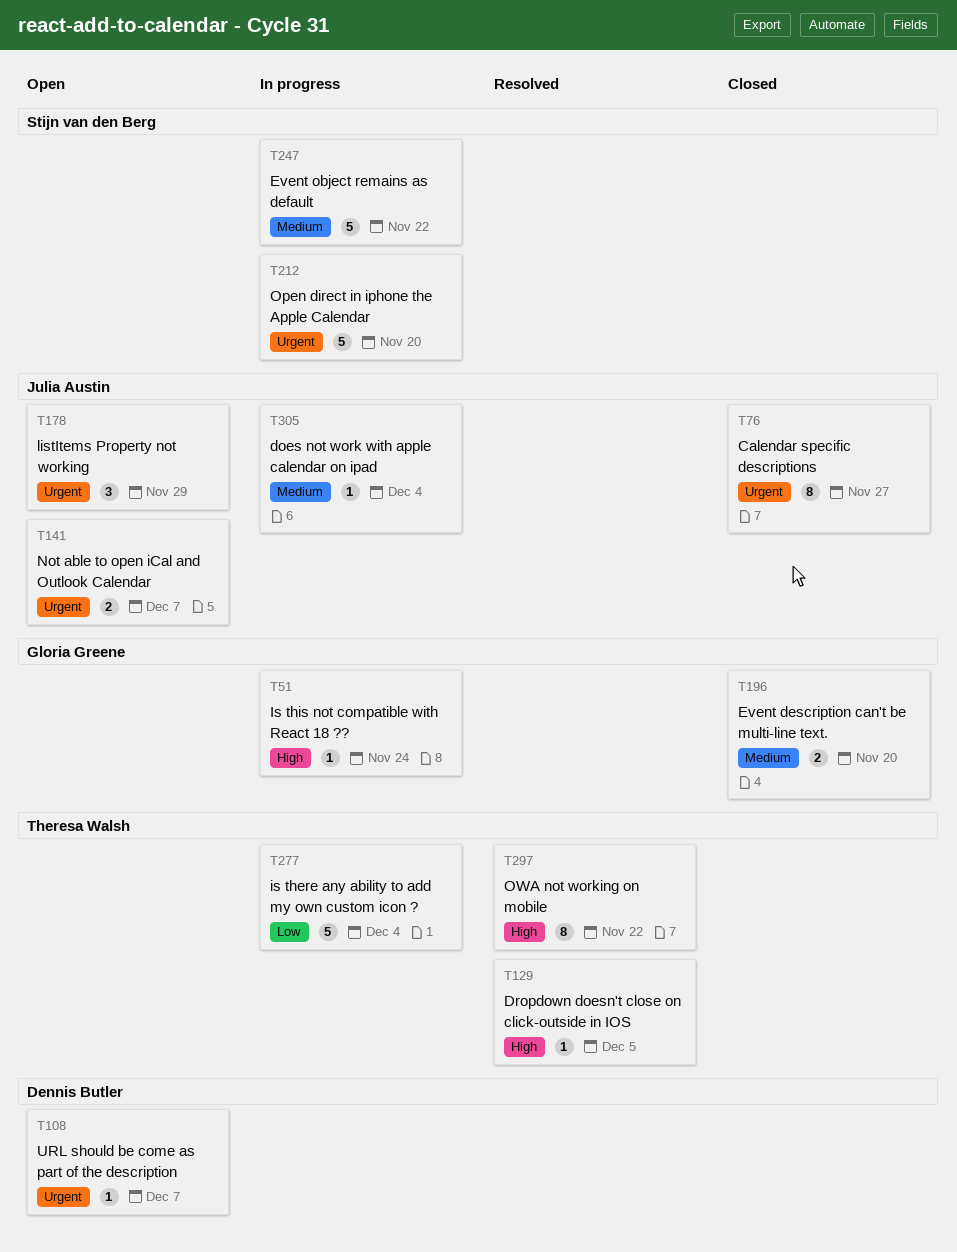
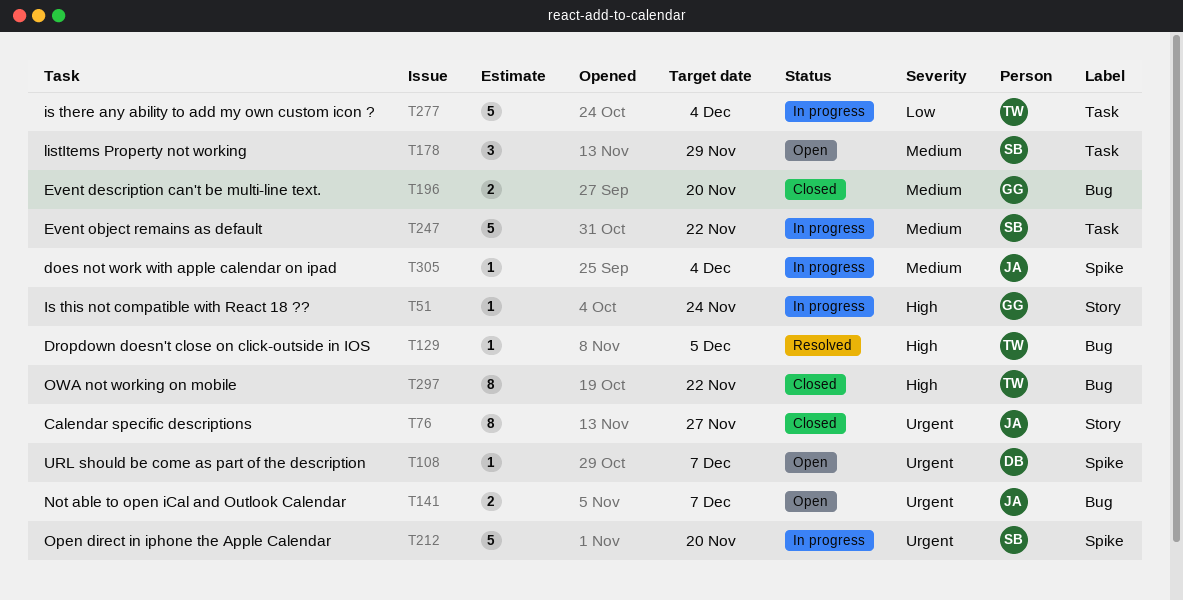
T178, owner: Julia Austin -> Stijn van den Berg
T178, priority: Urgent -> Medium
T297, status: Resolved -> Closed

